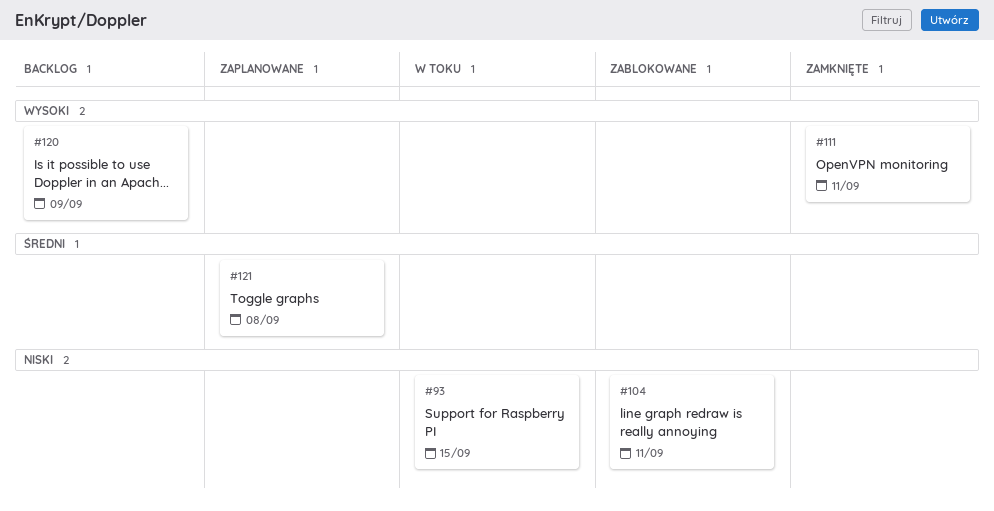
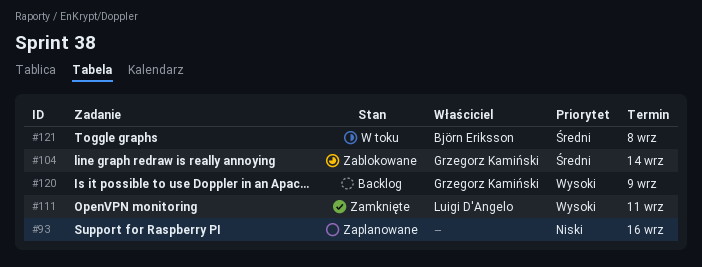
#93, status: W toku -> Zaplanowane
#93, due: Sep 15 -> Sep 16
#104, priority: Niski -> Średni
#104, due: Sep 11 -> Sep 14
#121, status: Zaplanowane -> W toku

